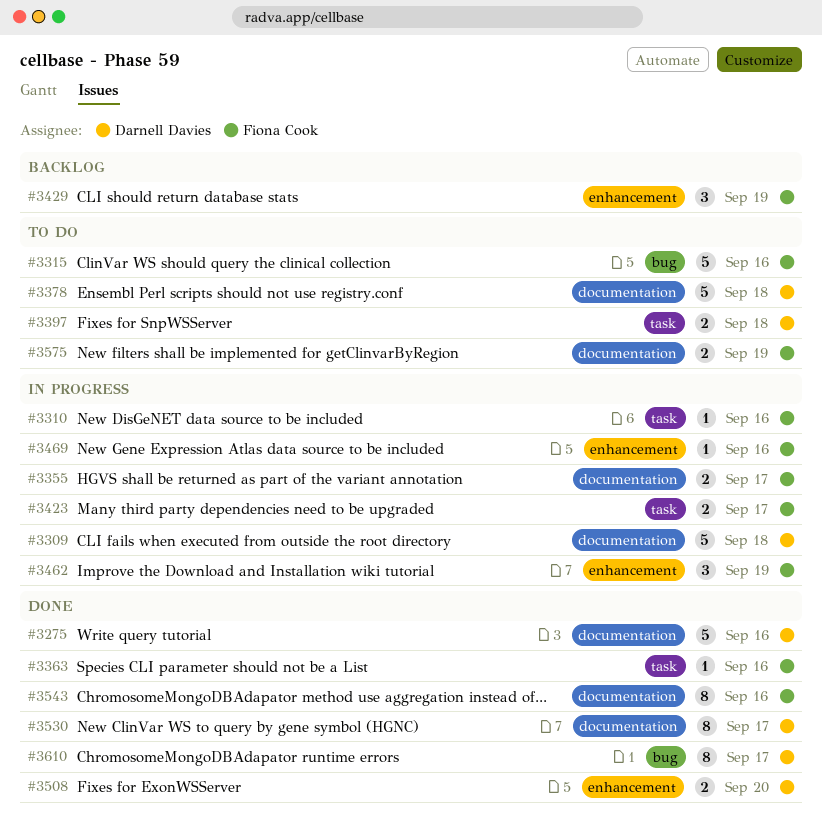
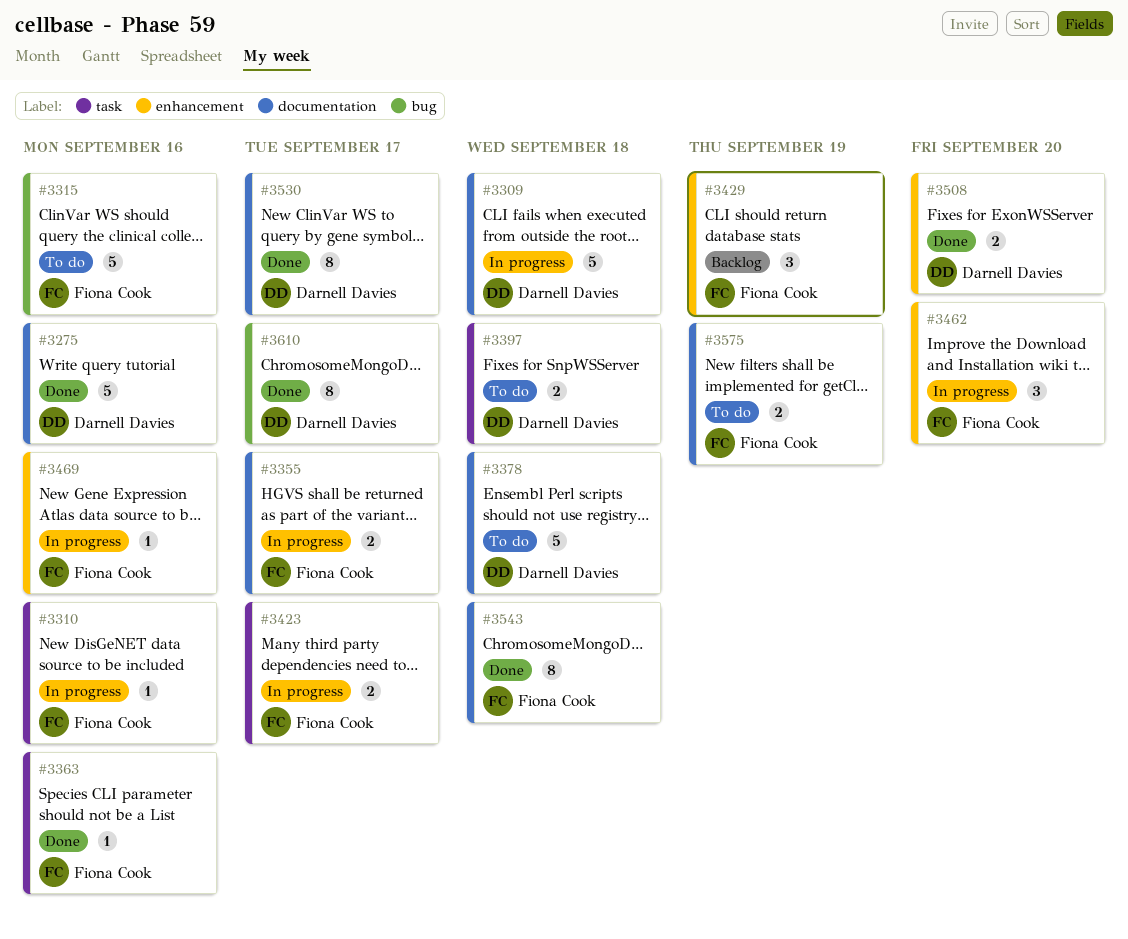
#3462, due: Sep 19 -> Sep 20
#3543, due: Sep 16 -> Sep 18

